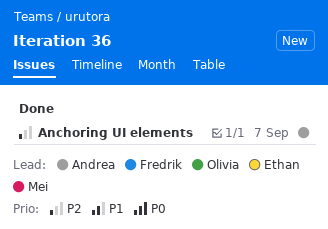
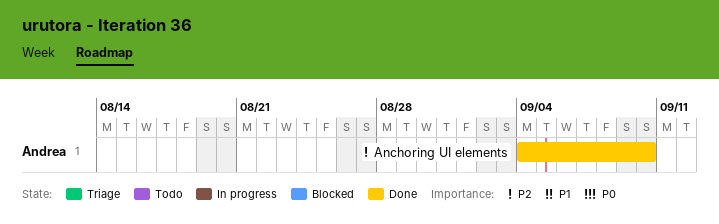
Anchoring UI elements, due: Sep 7 -> Sep 10

